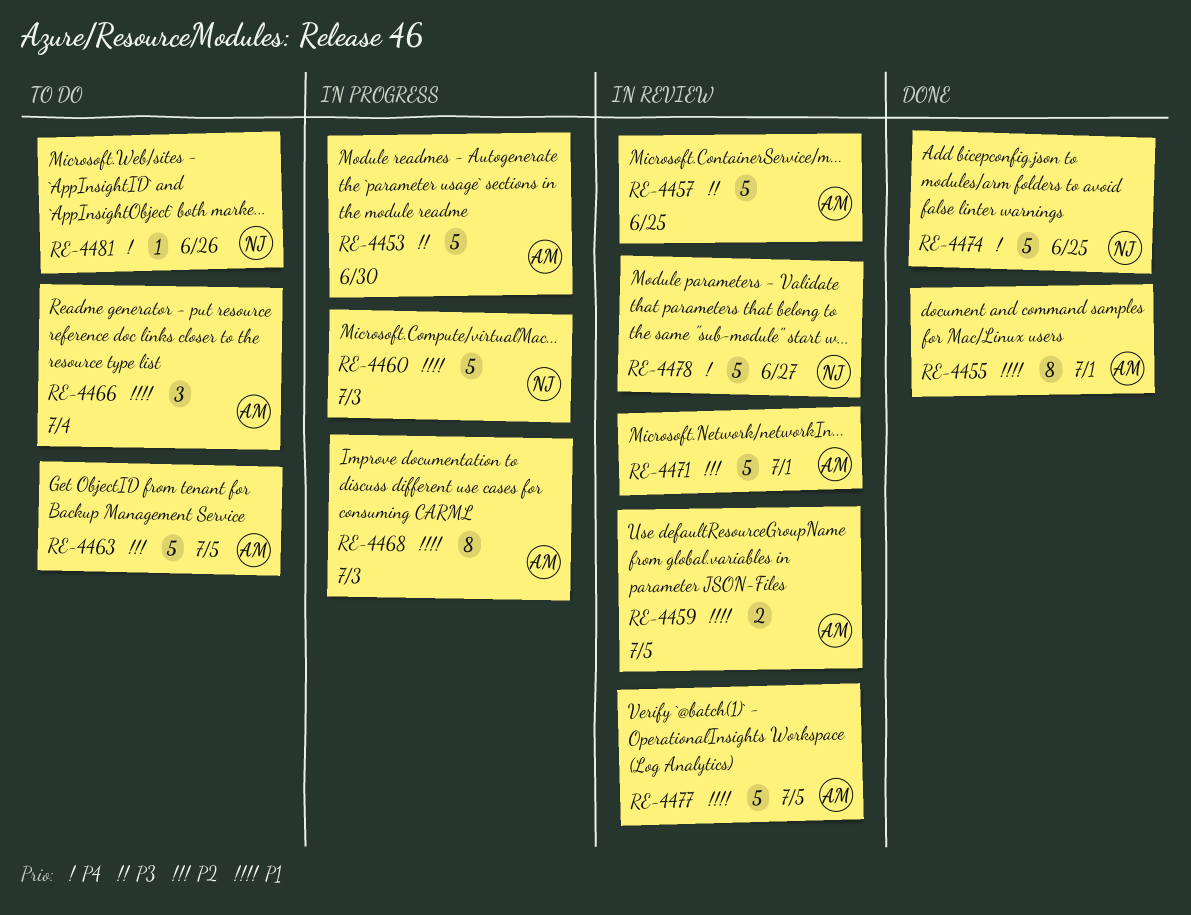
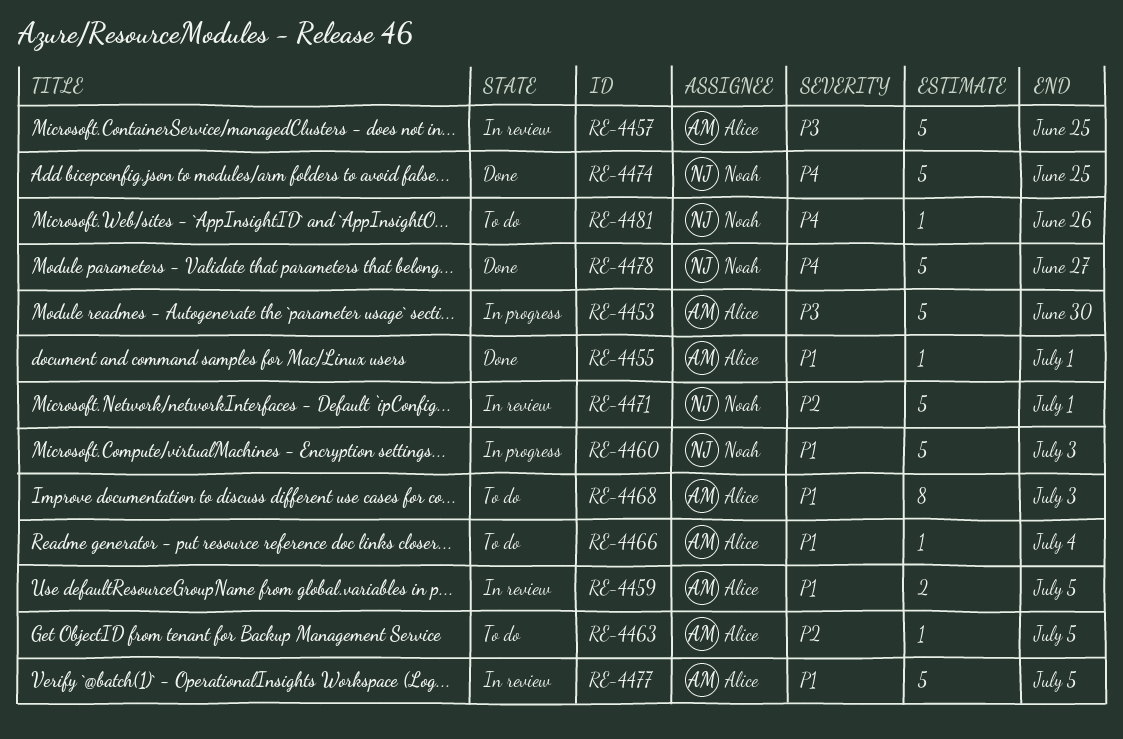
RE-4455, estimate: 8 -> 1
RE-4463, estimate: 5 -> 1
RE-4466, estimate: 3 -> 1
RE-4468, status: In progress -> To do
RE-4471, owner: Alice -> Noah
RE-4478, status: In review -> Done

